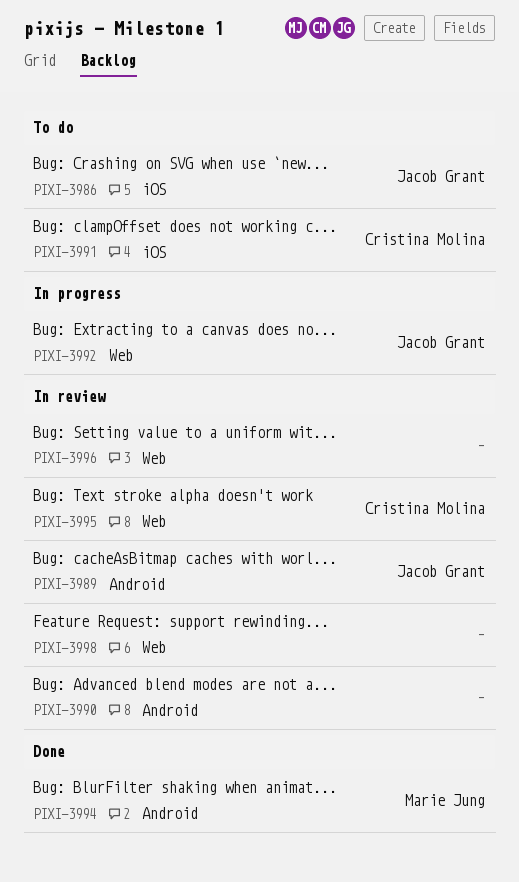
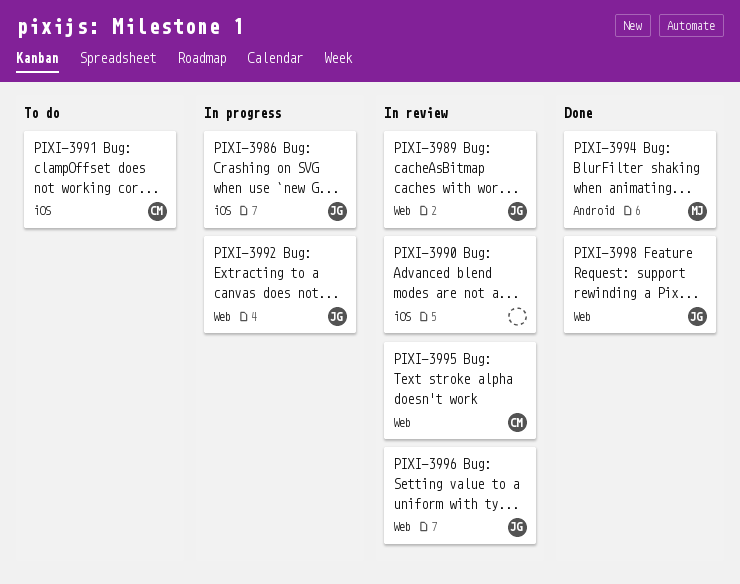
PIXI-3986, status: To do -> In progress
PIXI-3989, label: Android -> Web
PIXI-3990, label: Android -> iOS
PIXI-3996, owner: none -> Jacob Grant
PIXI-3998, status: In review -> Done
PIXI-3998, owner: none -> Jacob Grant

